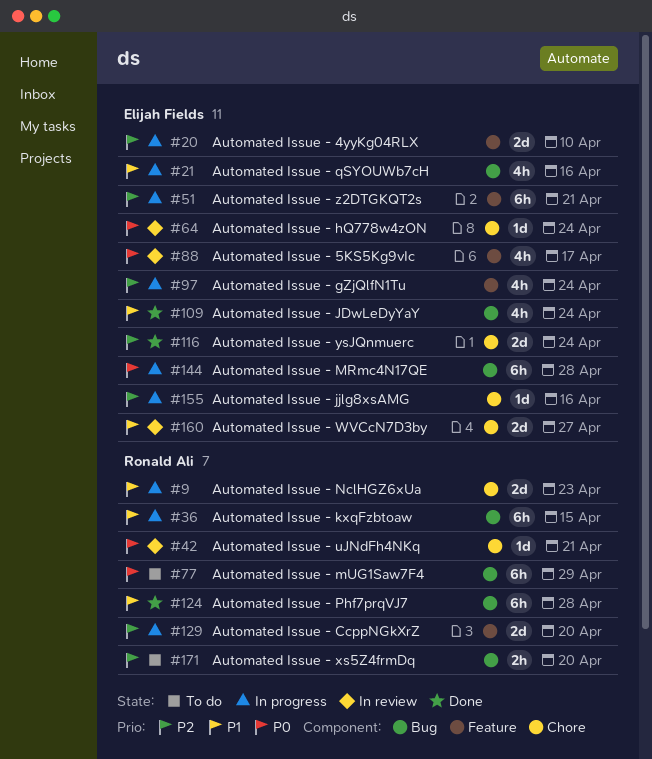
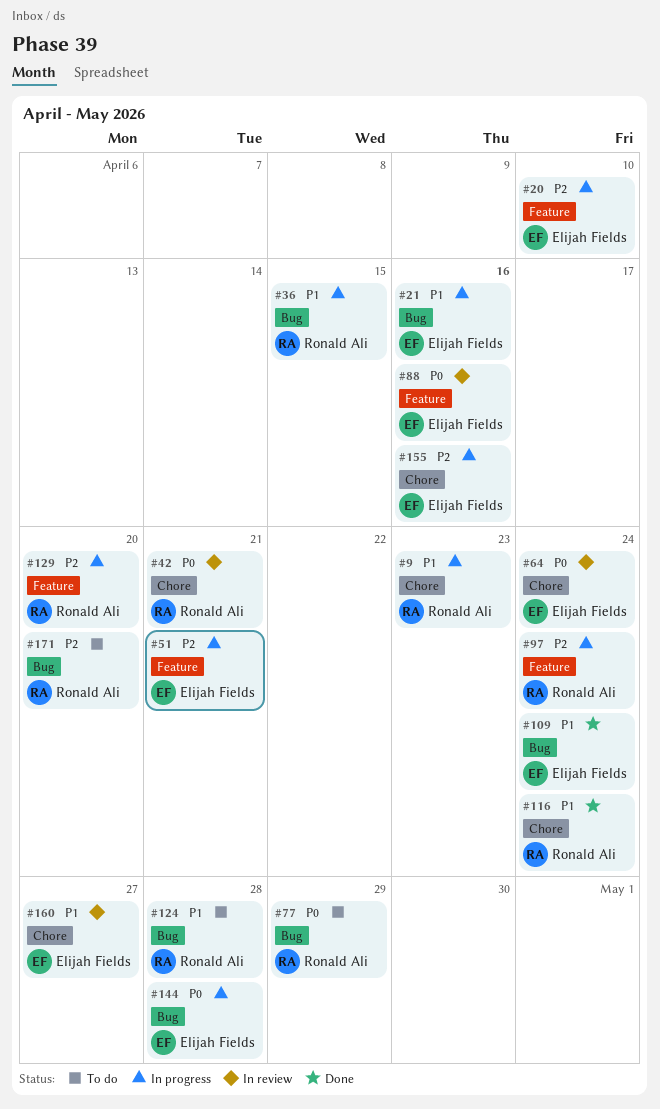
#88, due: Apr 17 -> Apr 16
#97, owner: Elijah Fields -> Ronald Ali
#116, owner: Elijah Fields -> Ronald Ali
#116, priority: P2 -> P1
#124, status: Done -> To do

